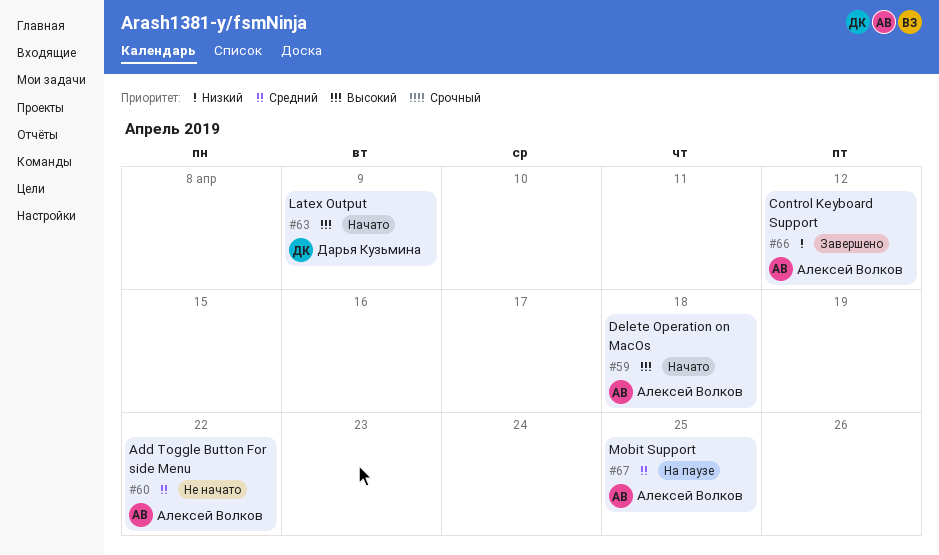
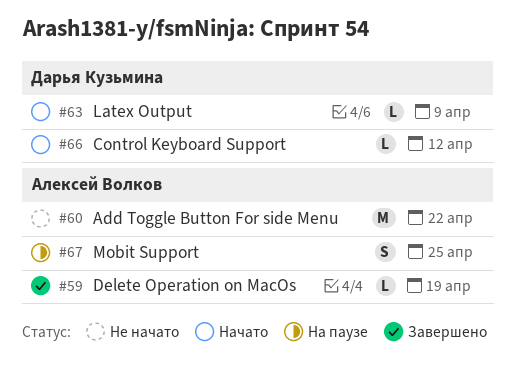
#59, status: Начато -> Завершено
#59, due: Apr 18 -> Apr 19
#66, status: Завершено -> Начато
#66, owner: Алексей Волков -> Дарья Кузьмина

